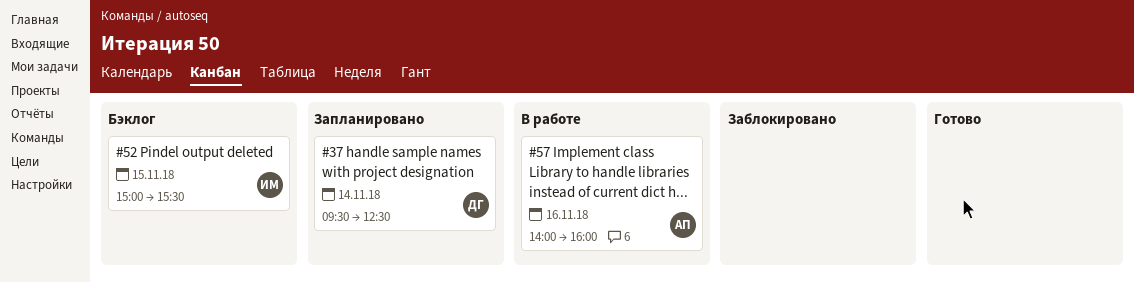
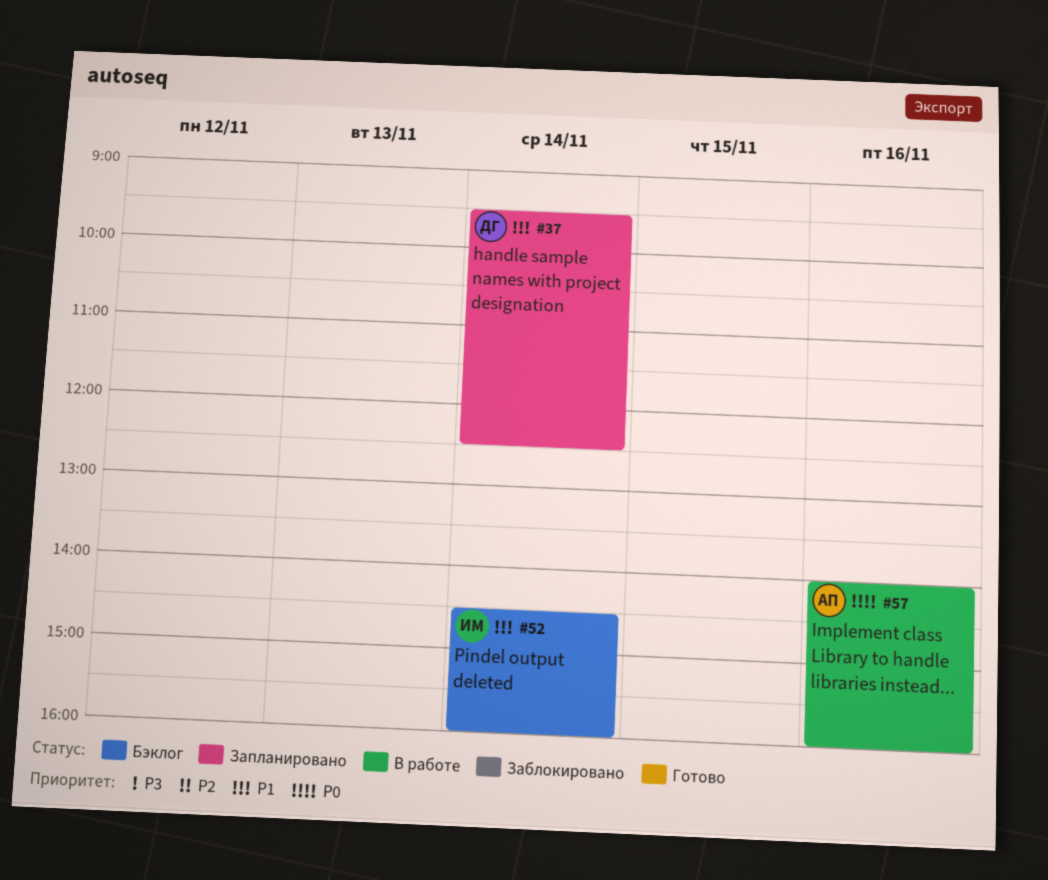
#52, day: Nov 15 -> Nov 14
#52, begins: 15:00 -> 14:30
#52, ends: 15:30 -> 16:00

